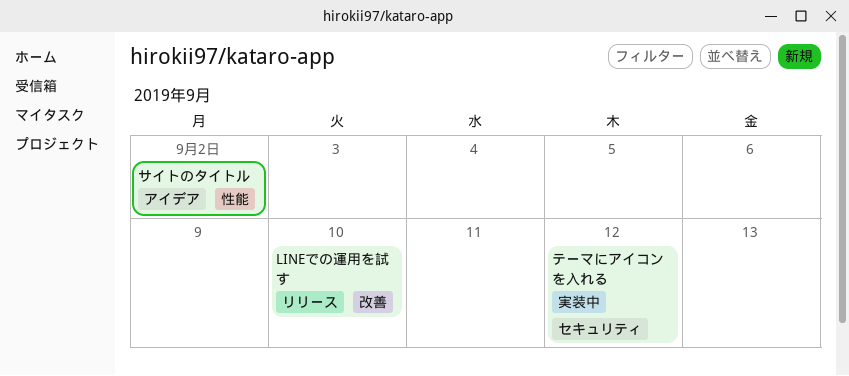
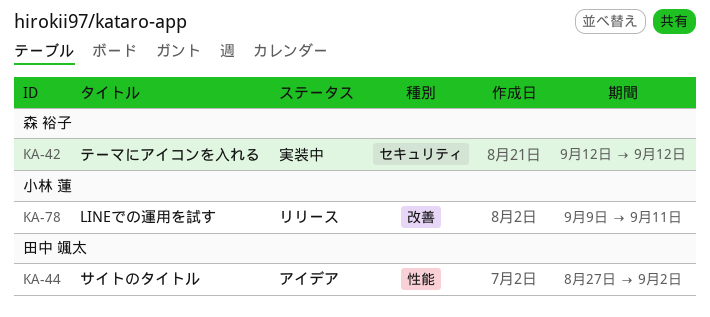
LINEでの運用を試す, due: Sep 10 -> Sep 11

